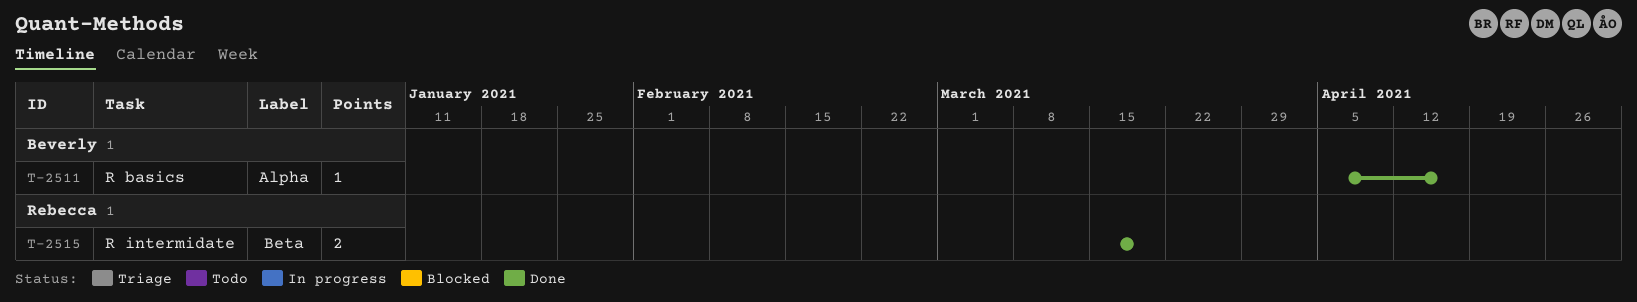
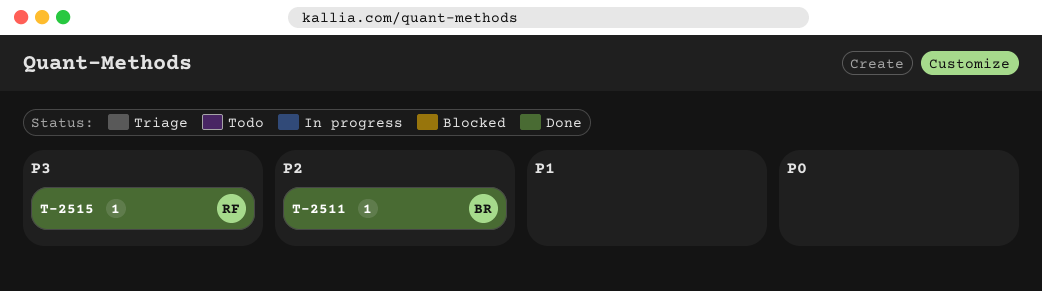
T-2515, estimate: 2 -> 1

